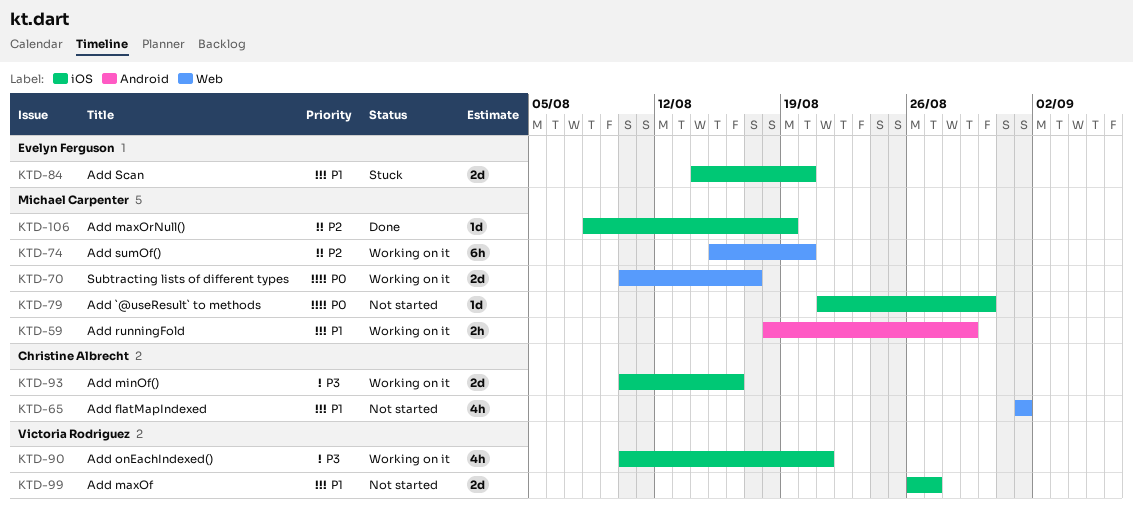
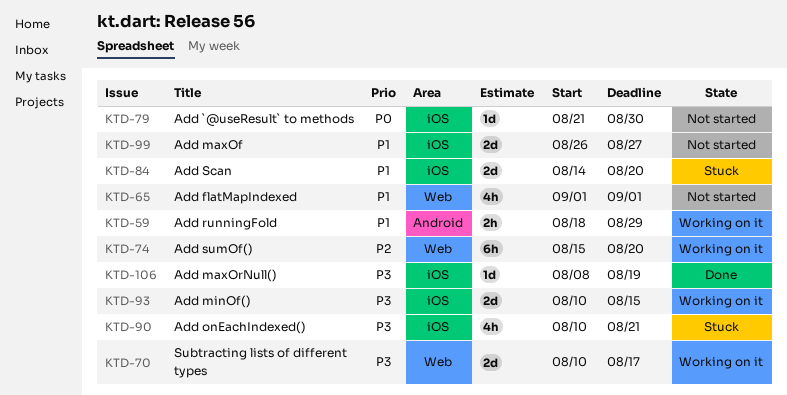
KTD-70, priority: P0 -> P3
KTD-90, status: Working on it -> Stuck
KTD-93, due: Aug 16 -> Aug 15
KTD-106, priority: P2 -> P3

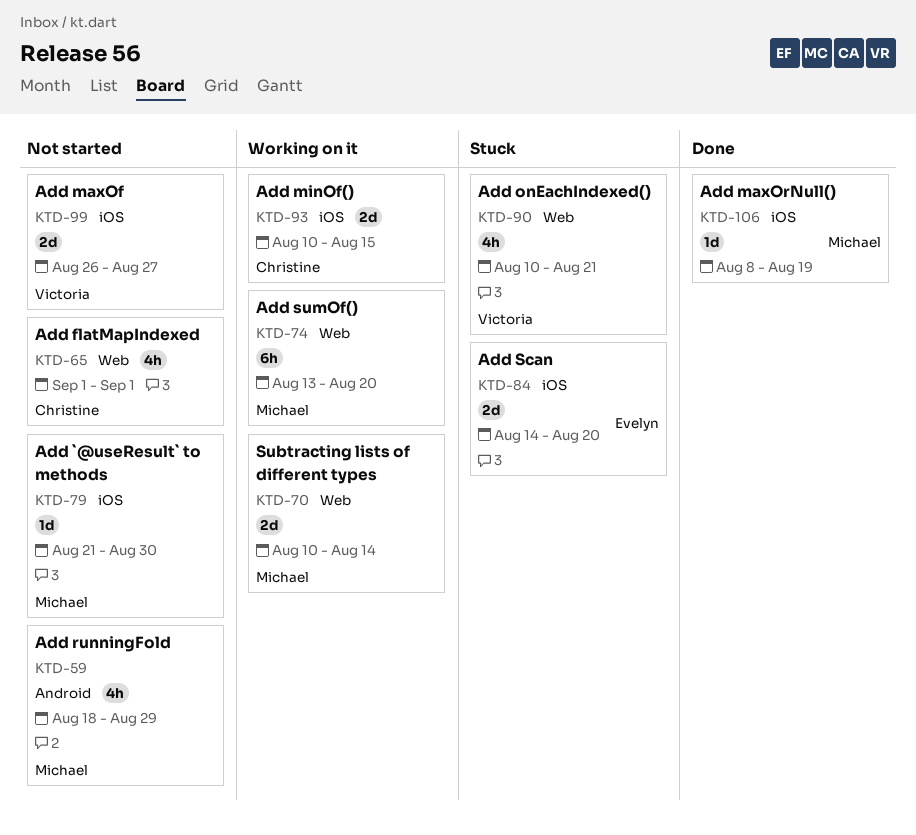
KTD-59, status: Working on it -> Not started
KTD-59, estimate: 2h -> 4h
KTD-70, due: Aug 17 -> Aug 14
KTD-74, start: Aug 15 -> Aug 13
KTD-90, label: iOS -> Web

